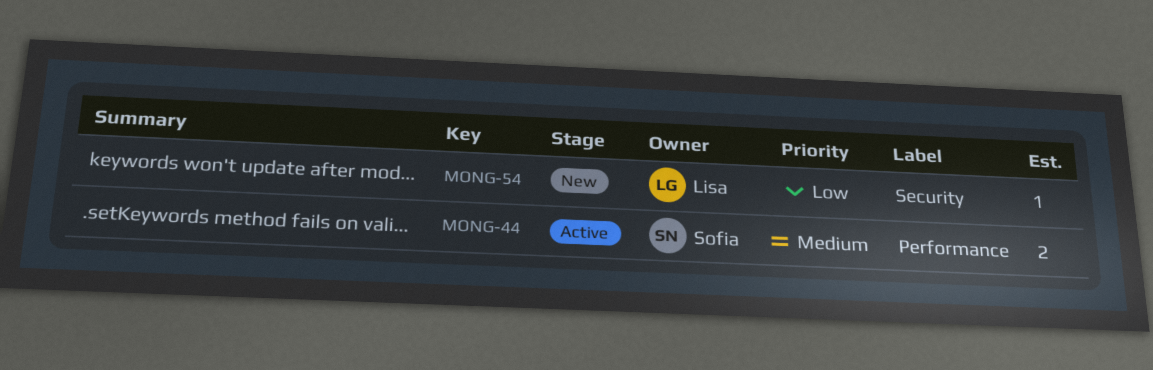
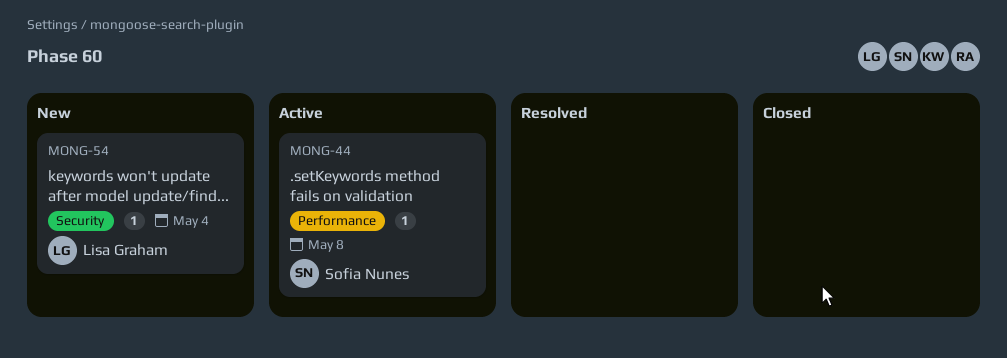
MONG-44, estimate: 2 -> 1

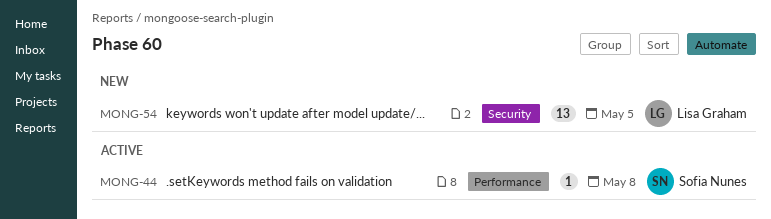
MONG-54, estimate: 1 -> 13
MONG-54, due: May 4 -> May 5

